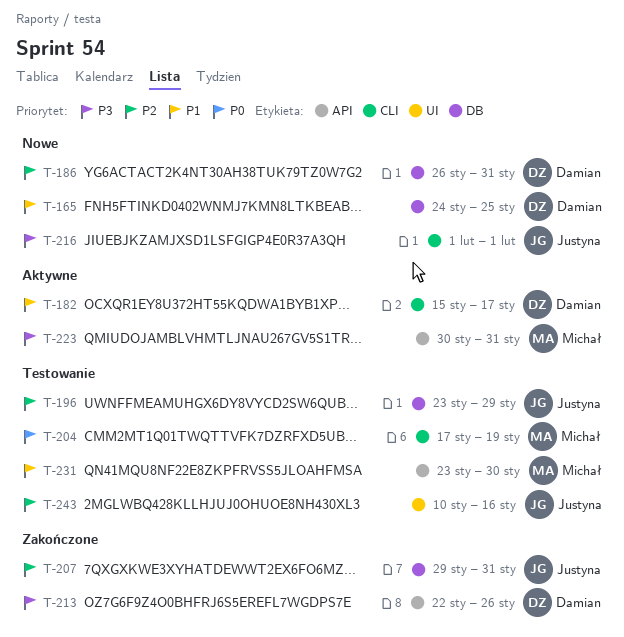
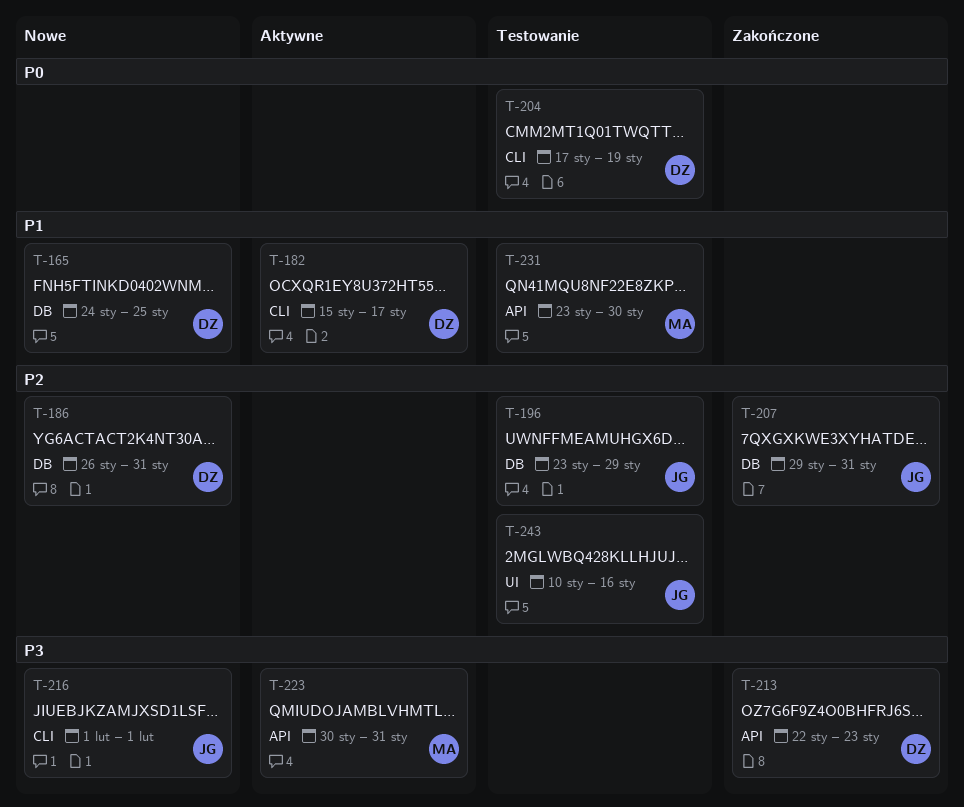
T-204, owner: Michał -> Damian
T-213, due: Jan 26 -> Jan 23

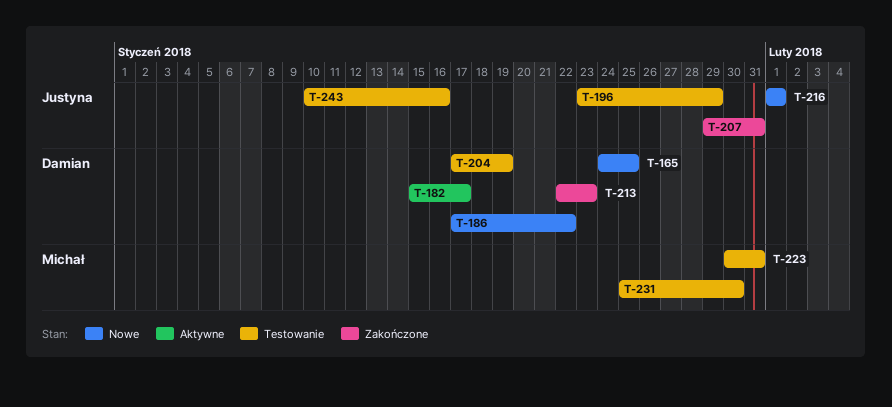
T-186, start: Jan 26 -> Jan 17
T-186, due: Jan 31 -> Jan 22
T-223, status: Aktywne -> Testowanie
T-231, start: Jan 23 -> Jan 25

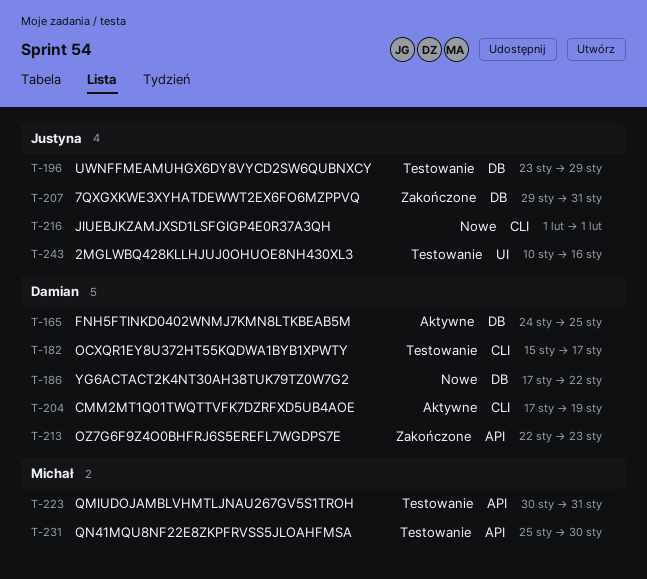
T-165, status: Nowe -> Aktywne
T-182, status: Aktywne -> Testowanie
T-204, status: Testowanie -> Aktywne

